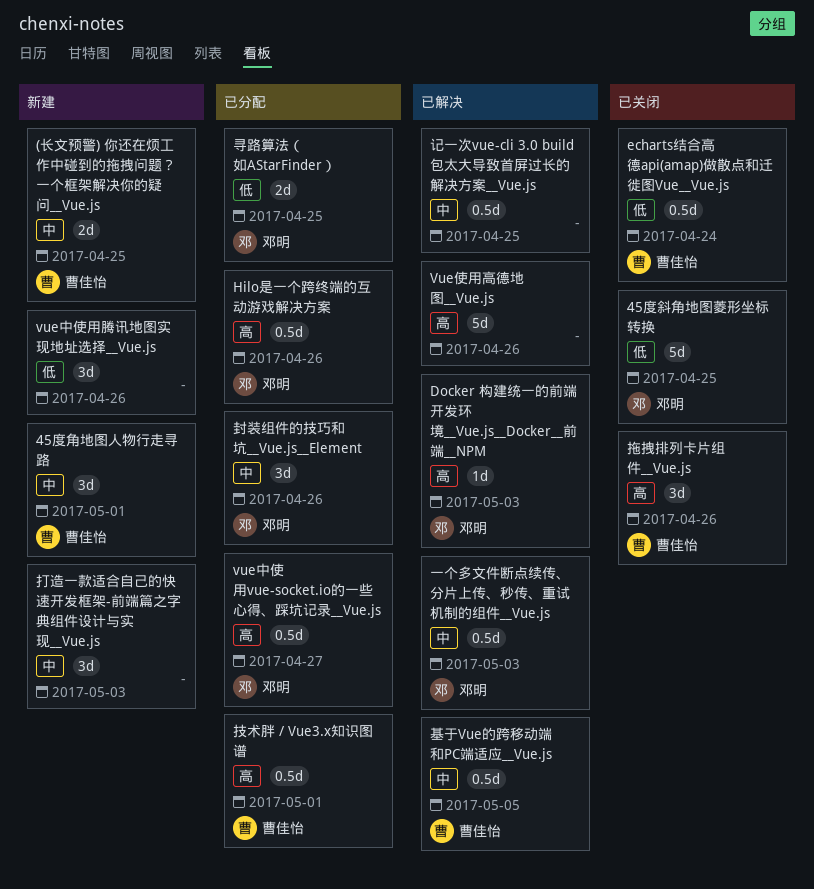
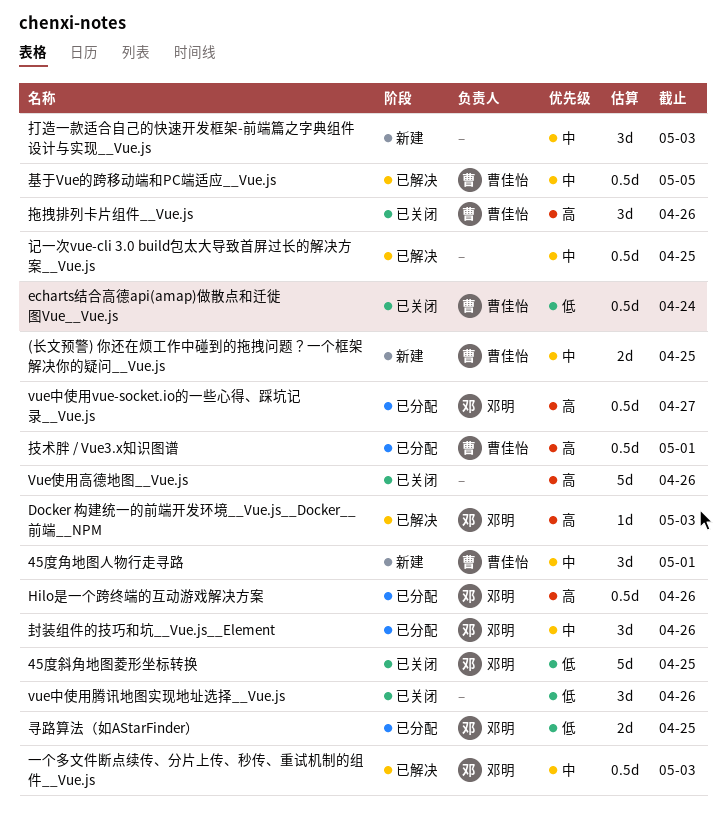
vue中使用腾讯地图实现地址选择__Vue.js, status: 新建 -> 已关闭
Vue使用高德地图__Vue.js, status: 已解决 -> 已关闭

